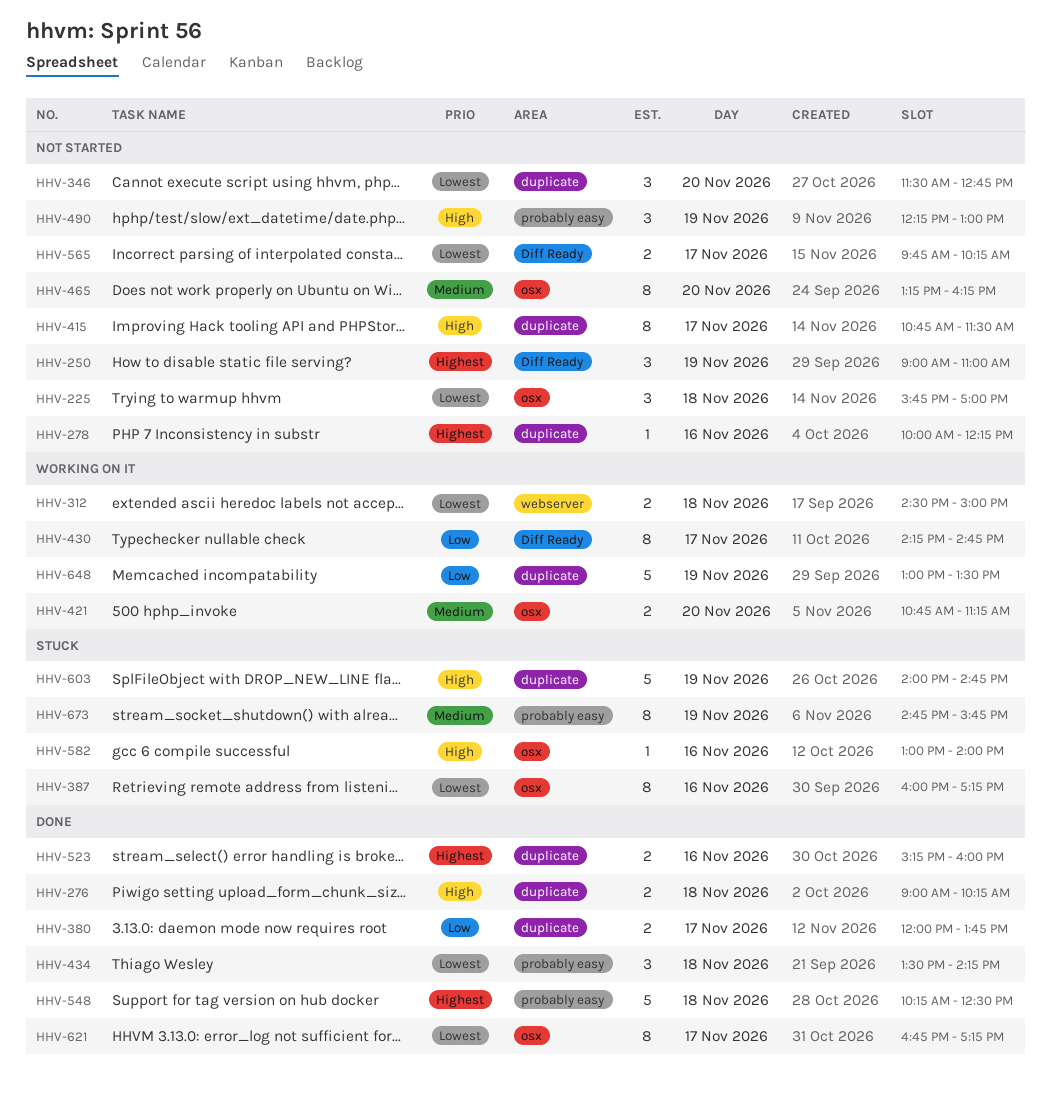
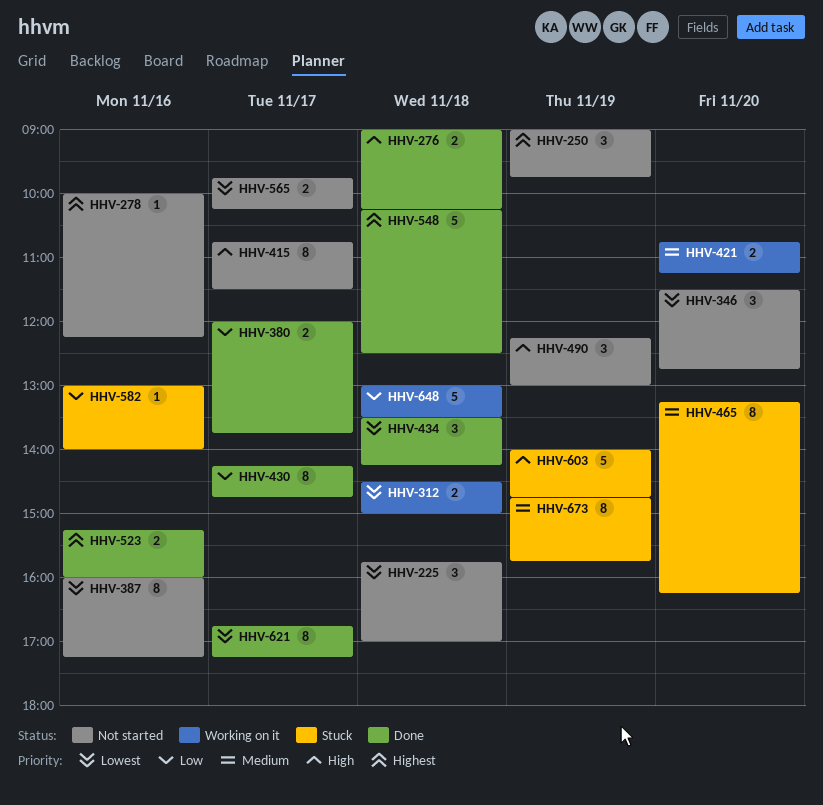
HHV-250, ends: 11:00 -> 09:45
HHV-387, status: Stuck -> Not started
HHV-430, status: Working on it -> Done
HHV-465, status: Not started -> Stuck
HHV-582, priority: High -> Low
HHV-648, day: Nov 19 -> Nov 18

